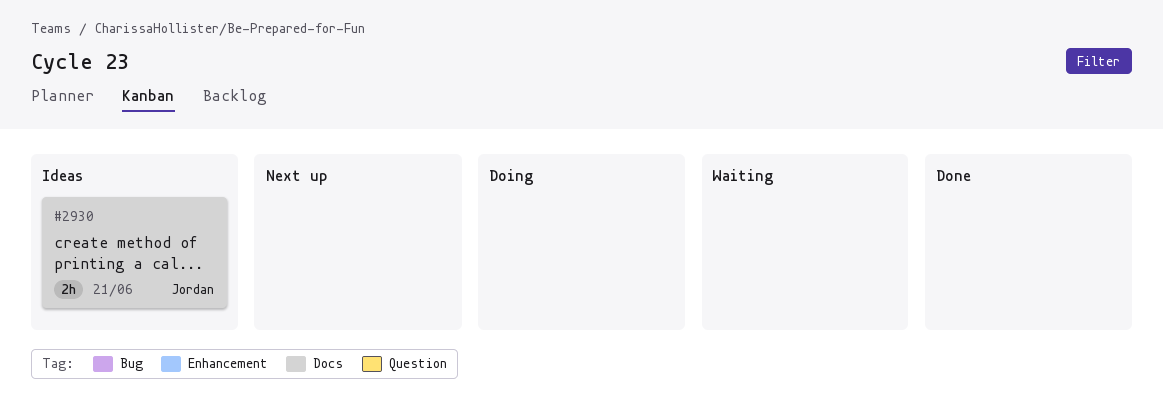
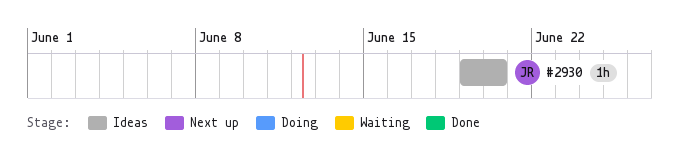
#2930, estimate: 2h -> 1h
#2930, due: Jun 21 -> Jun 20

